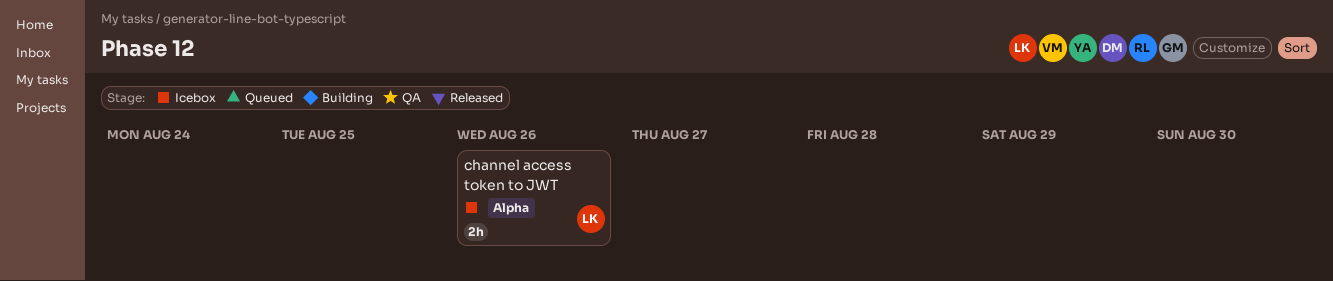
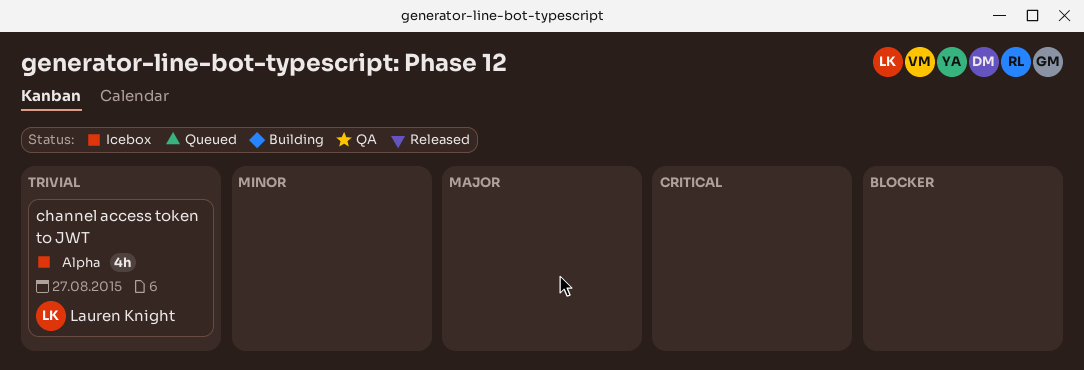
channel access token to JWT, estimate: 2h -> 4h
channel access token to JWT, due: Aug 26 -> Aug 27

